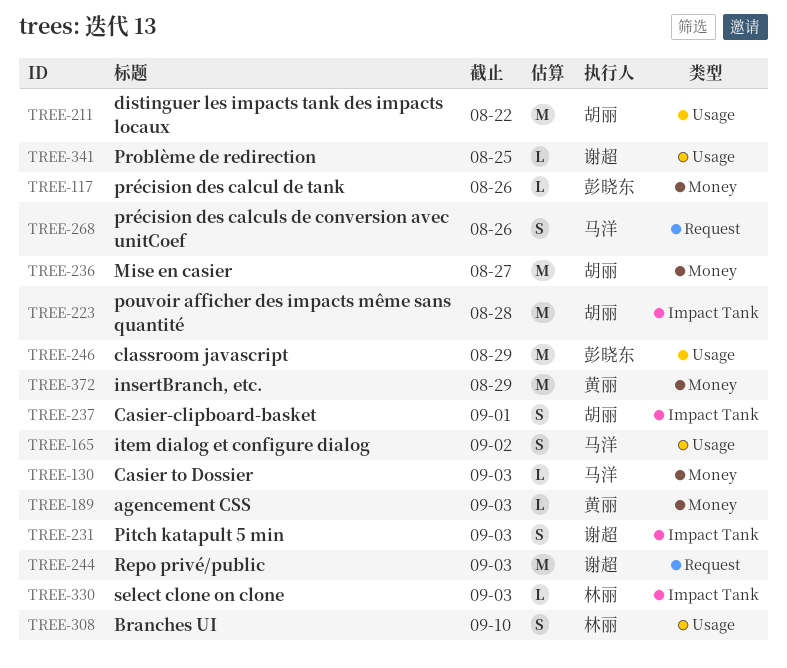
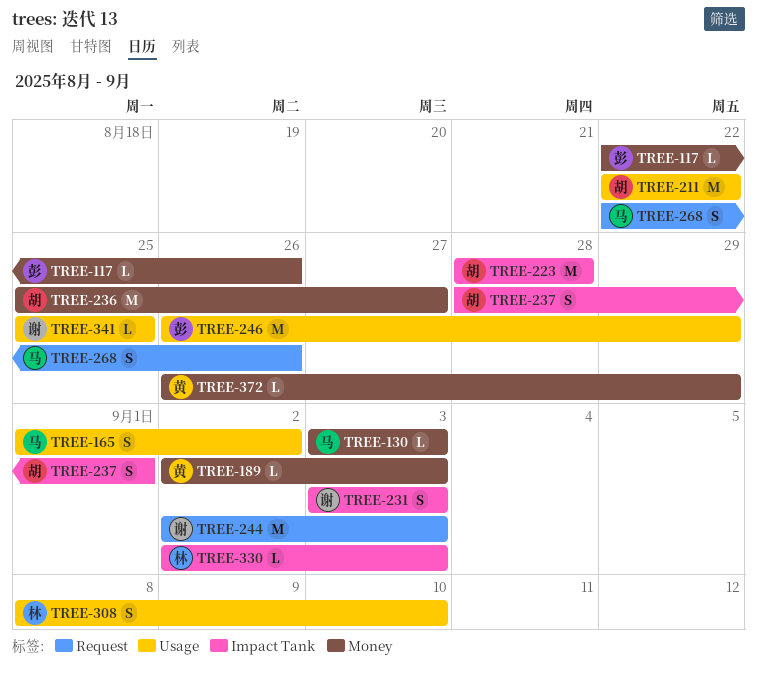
TREE-372, estimate: M -> L

